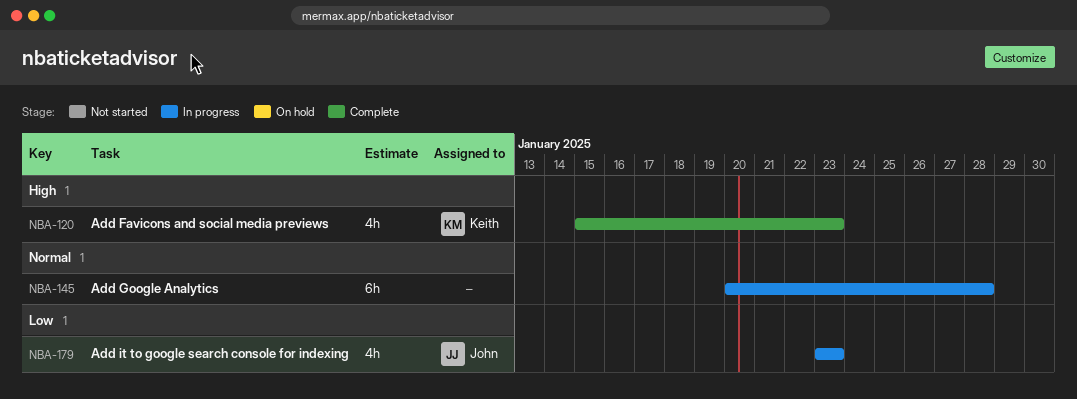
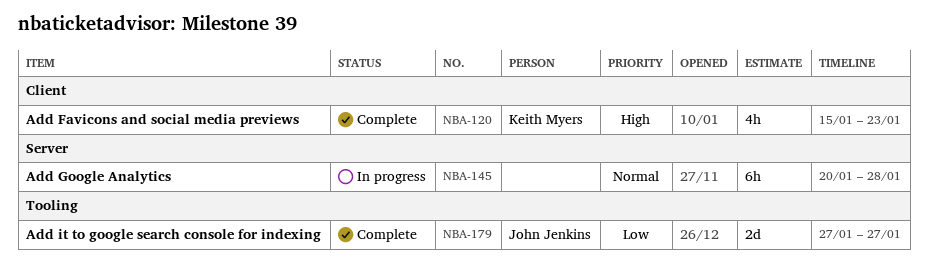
NBA-179, status: In progress -> Complete
NBA-179, estimate: 4h -> 2d
NBA-179, start: Jan 23 -> Jan 27
NBA-179, due: Jan 23 -> Jan 27

